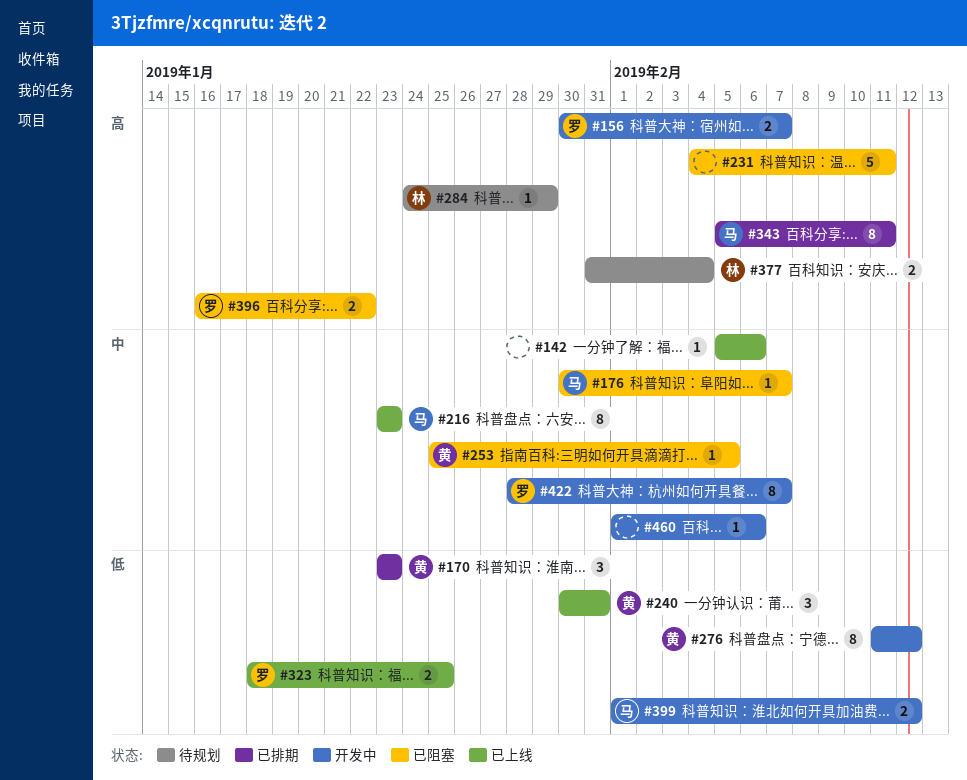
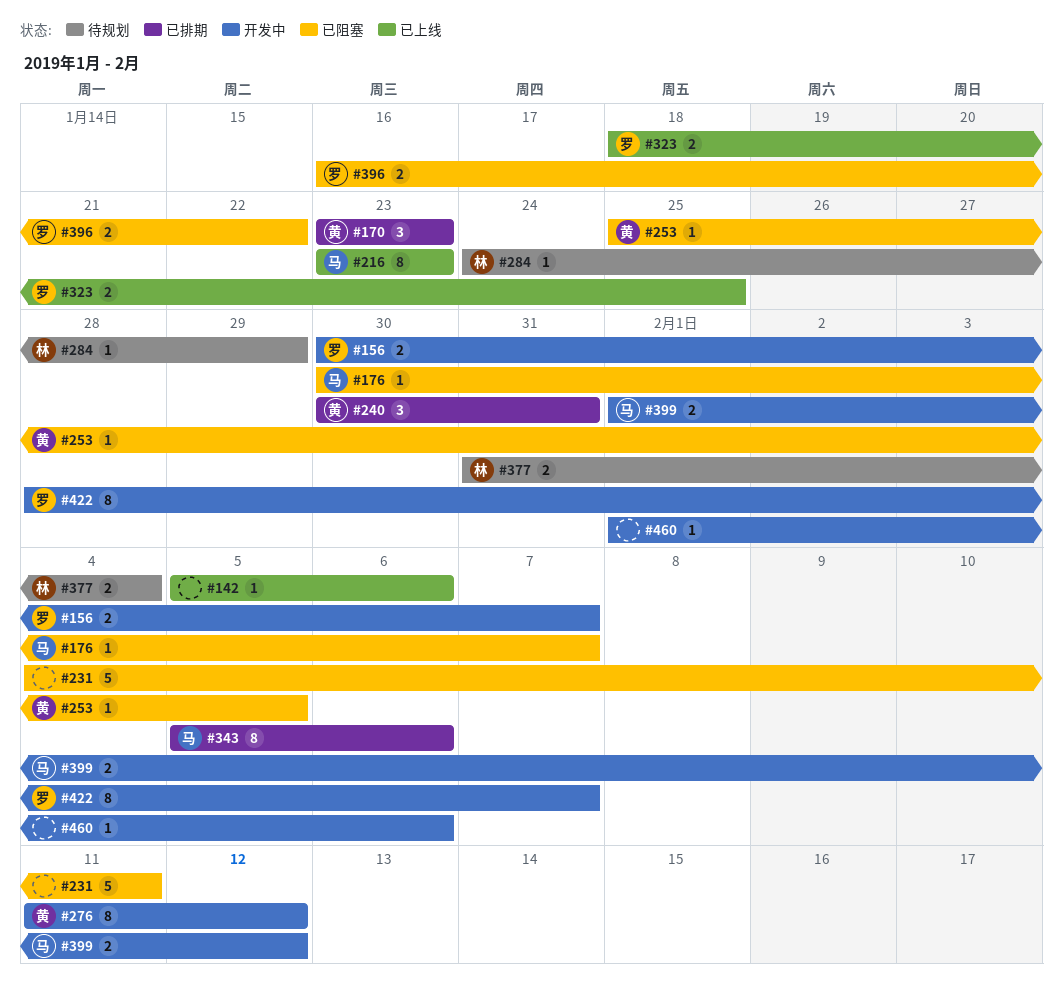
#240, status: 已上线 -> 已排期
#343, due: Feb 11 -> Feb 6

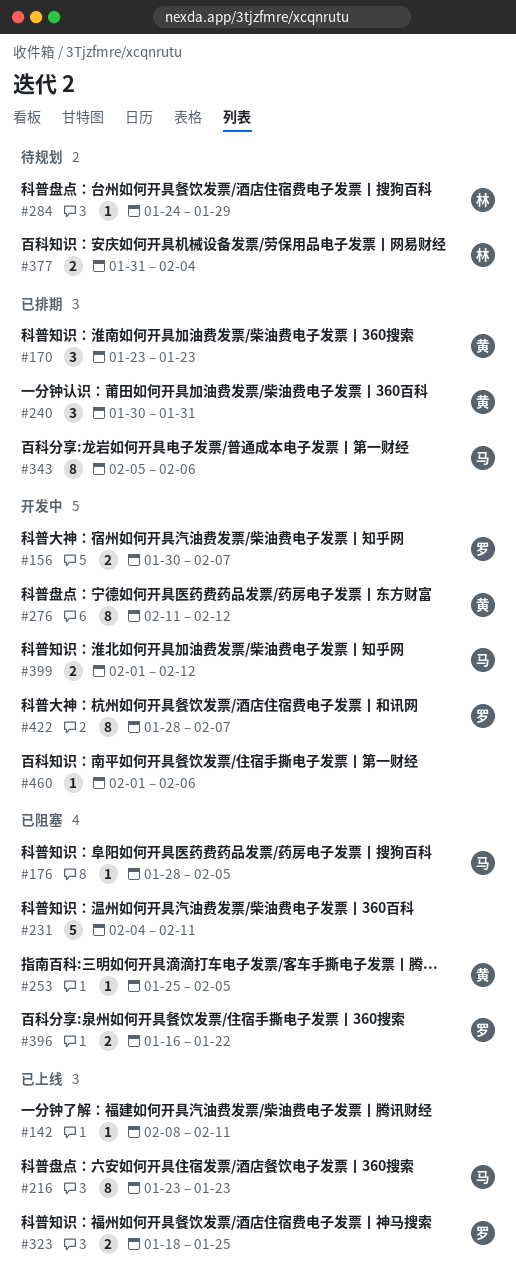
#142, start: Feb 5 -> Feb 8
#142, due: Feb 6 -> Feb 11
#176, start: Jan 30 -> Jan 28
#176, due: Feb 7 -> Feb 5

